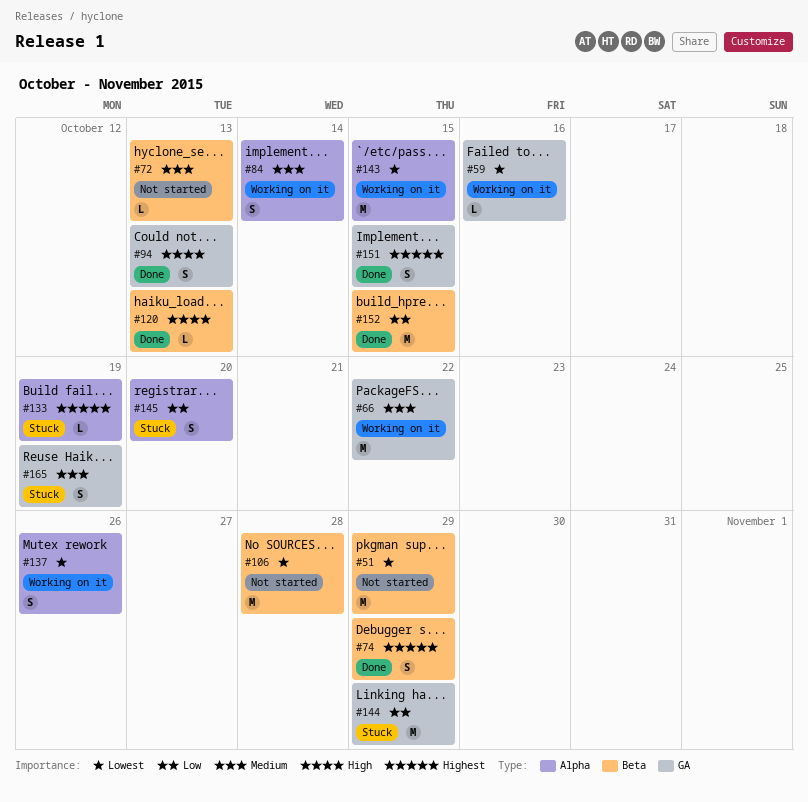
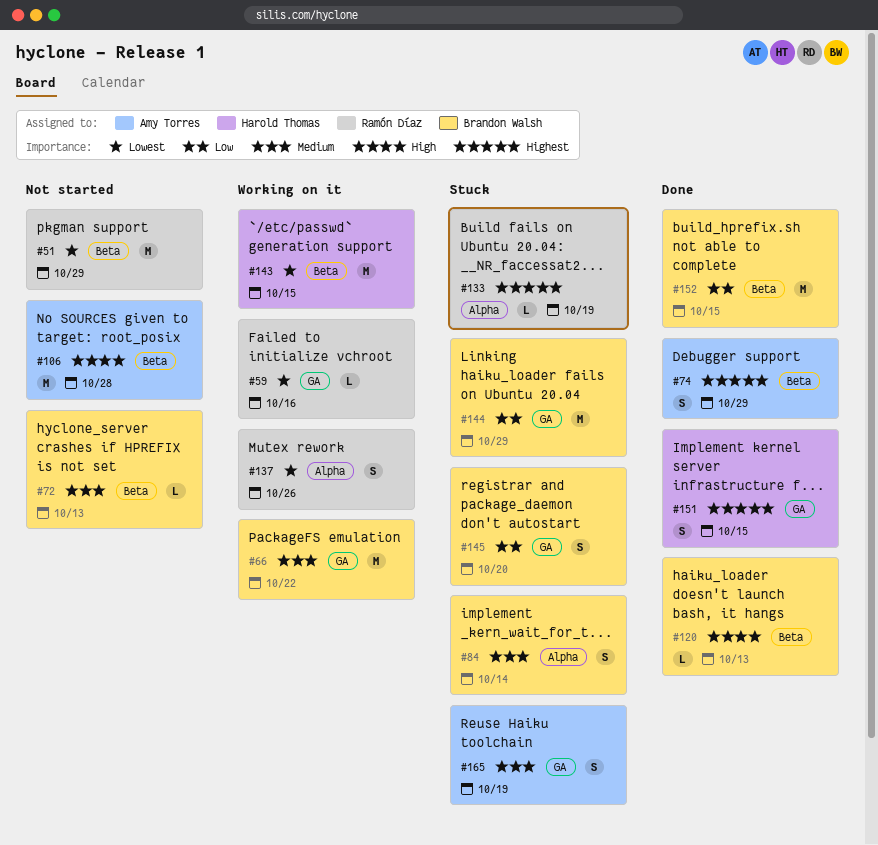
#84, status: Working on it -> Stuck
#94: present -> none
#106, priority: Lowest -> High
#143, label: Alpha -> Beta
#145, label: Alpha -> GA

